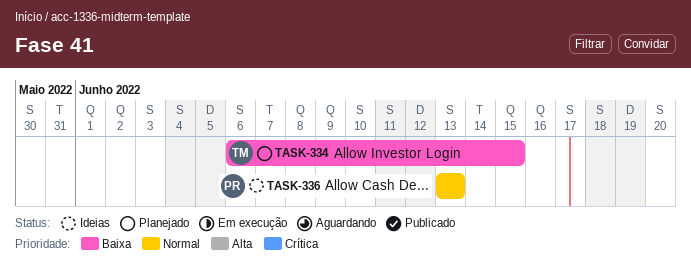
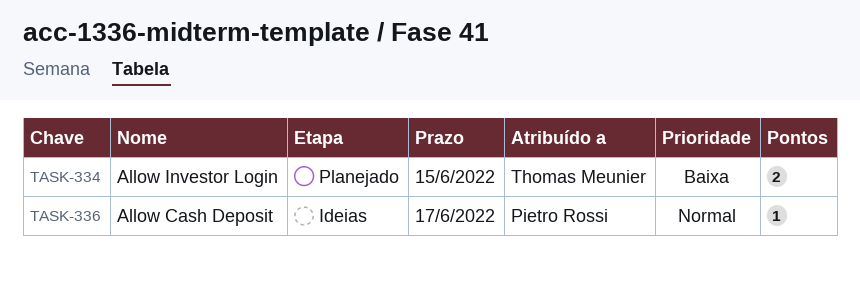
TASK-336, due: Jun 13 -> Jun 17

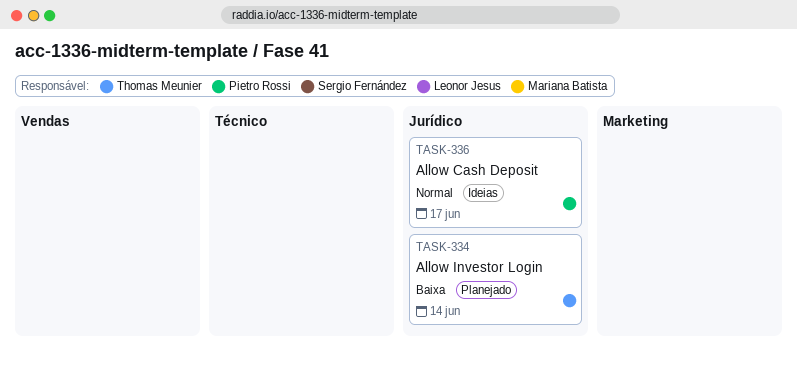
TASK-334, due: Jun 15 -> Jun 14

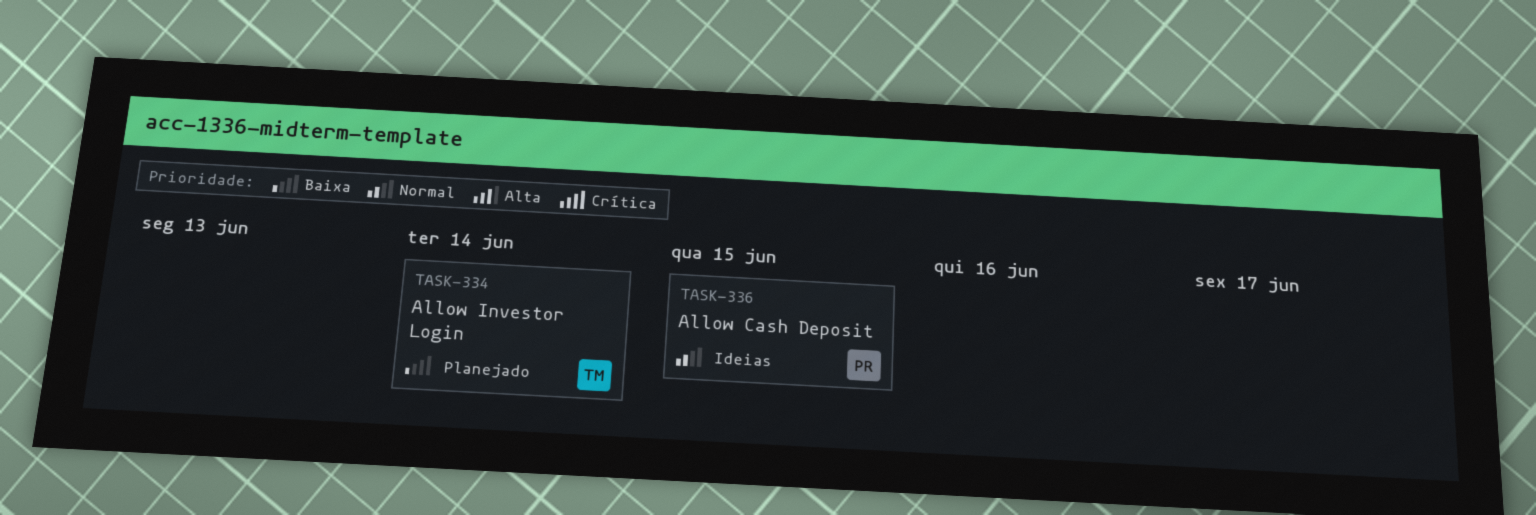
TASK-336, due: Jun 17 -> Jun 15

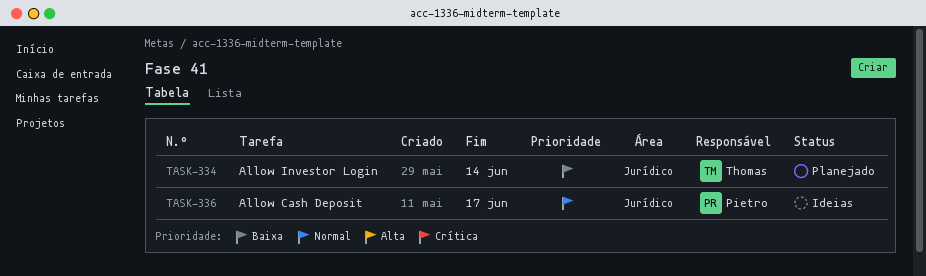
TASK-336, due: Jun 15 -> Jun 17

